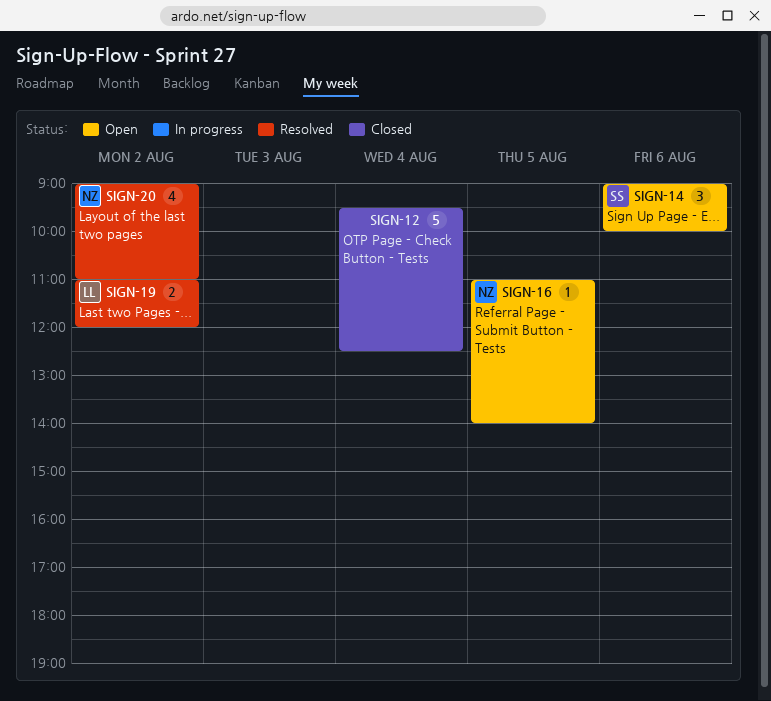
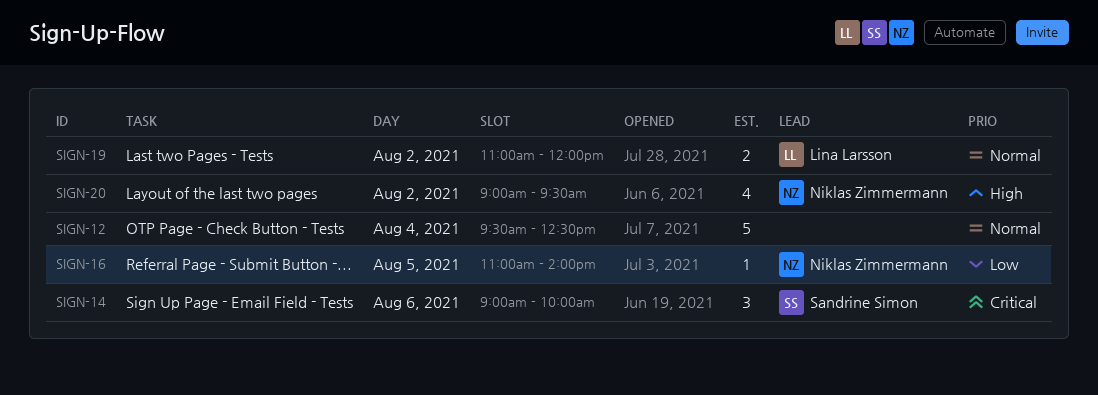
SIGN-20, ends: 11:00 -> 09:30

